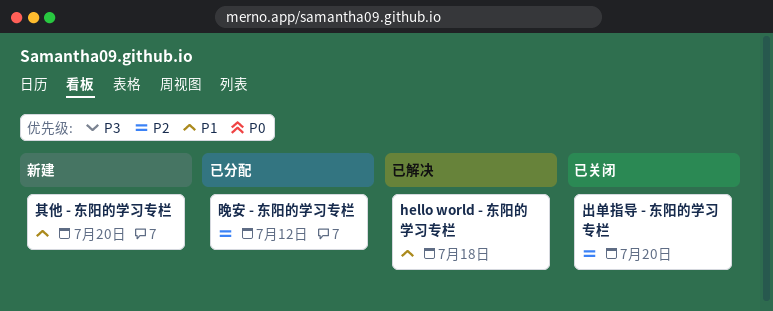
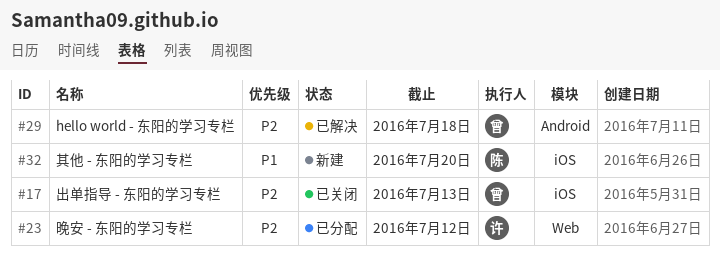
hello world - 东阳的学习专栏, priority: P1 -> P2
出单指导 - 东阳的学习专栏, due: Jul 20 -> Jul 13

